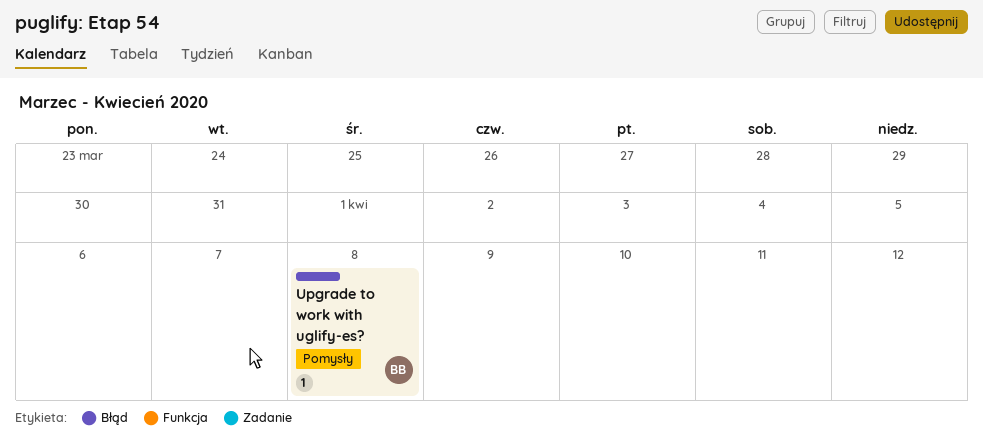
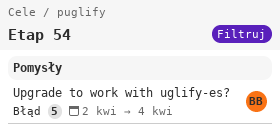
Upgrade to work with uglify-es?, estimate: 1 -> 5
Upgrade to work with uglify-es?, due: Apr 8 -> Apr 4

